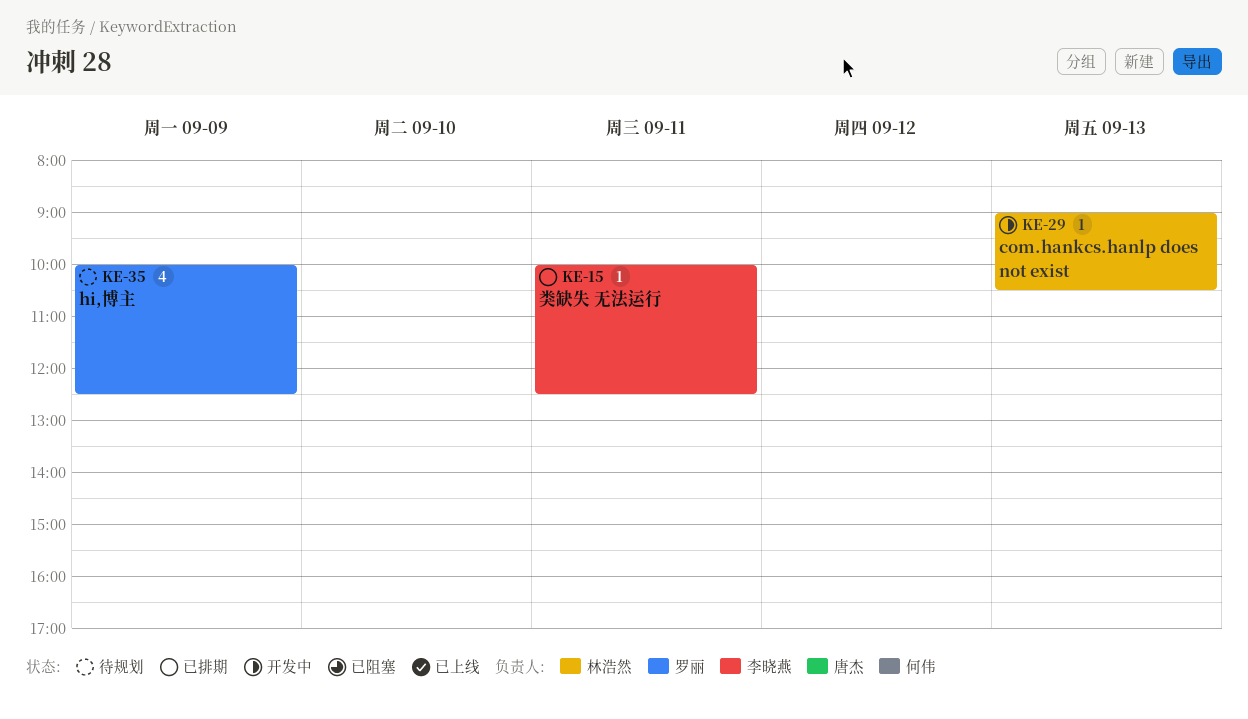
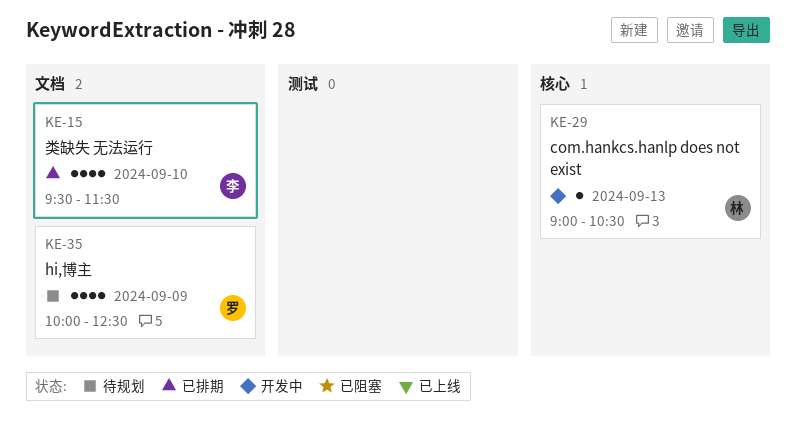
KE-15, estimate: 1 -> 4
KE-15, day: Sep 11 -> Sep 10
KE-15, begins: 10:00 -> 09:30
KE-15, ends: 12:30 -> 11:30

